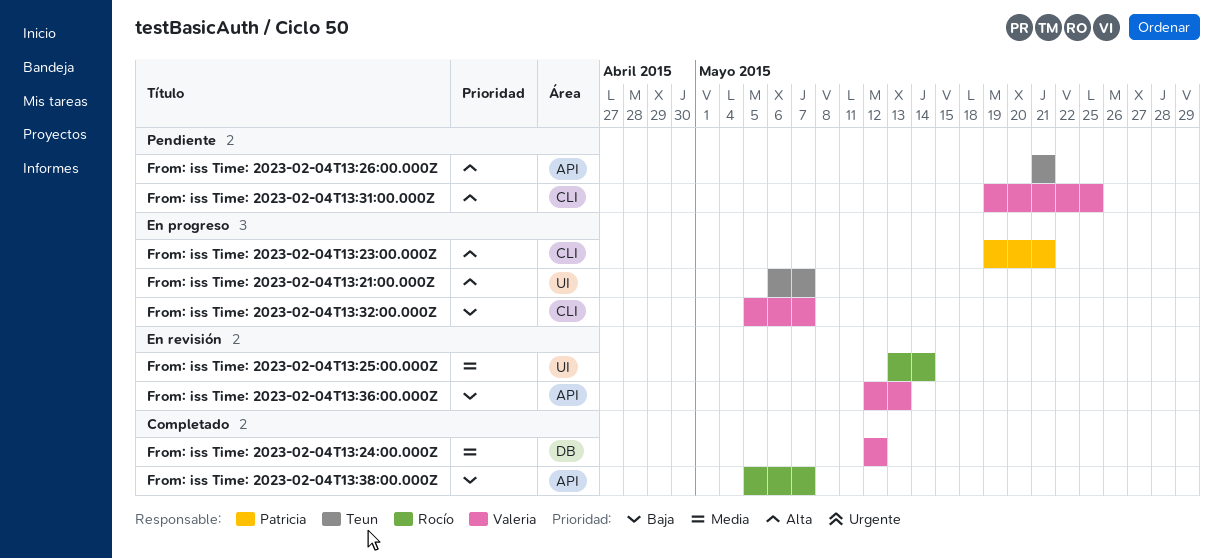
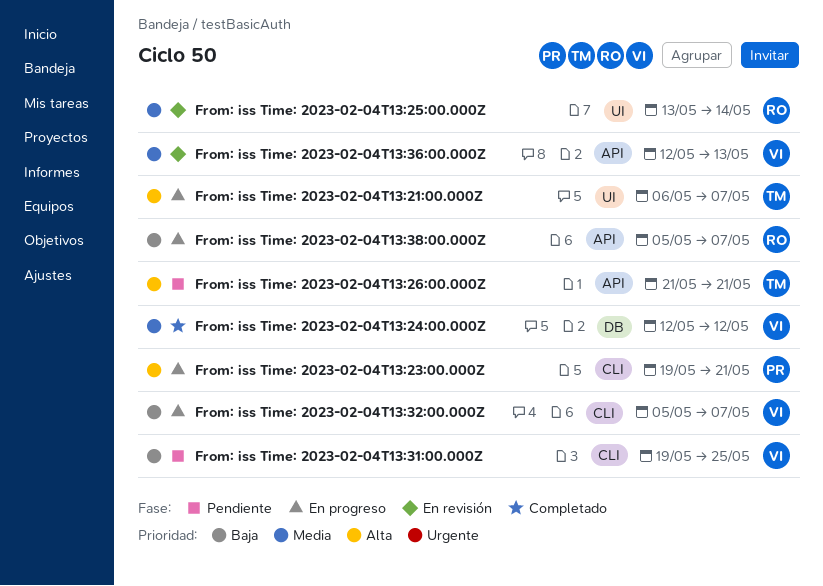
From: iss Time: 2023-02-04T13:31:00.000Z, priority: Alta -> Baja
From: iss Time: 2023-02-04T13:36:00.000Z, priority: Baja -> Media
From: iss Time: 2023-02-04T13:38:00.000Z, status: Completado -> En progreso

